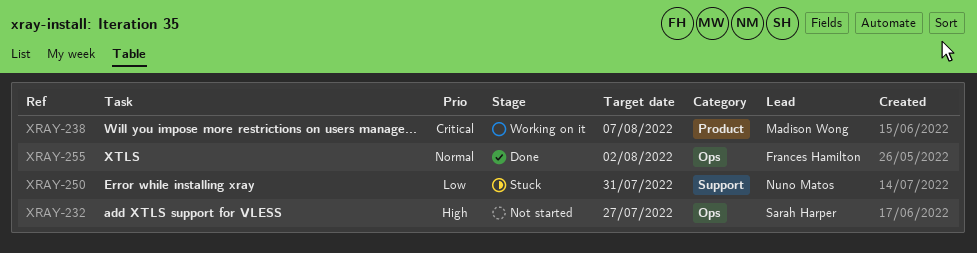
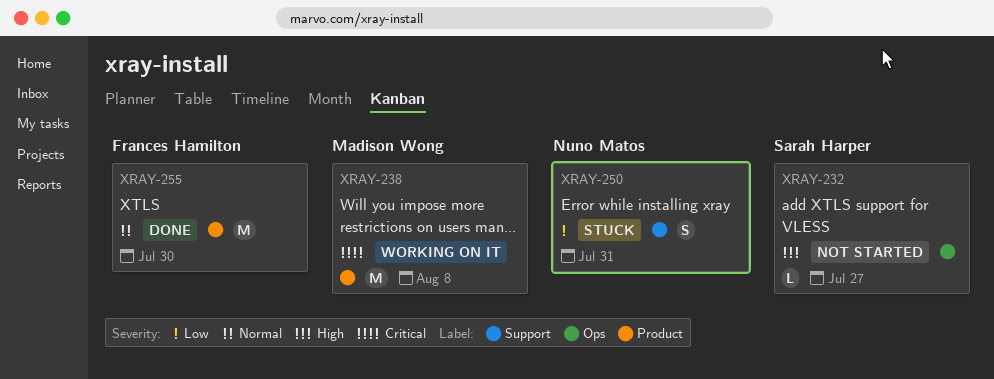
XRAY-238, due: Aug 7 -> Aug 8
XRAY-255, label: Ops -> Product
XRAY-255, due: Aug 2 -> Jul 30

